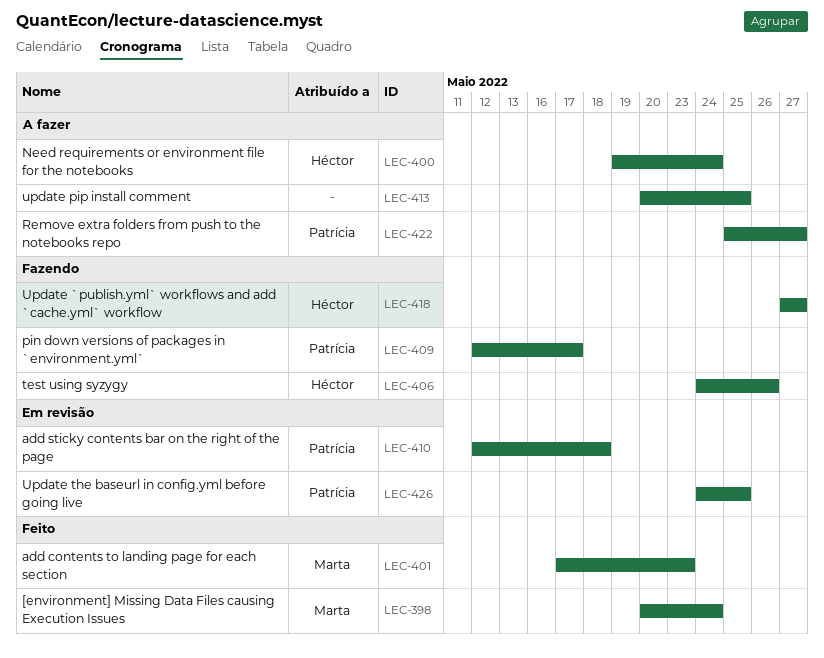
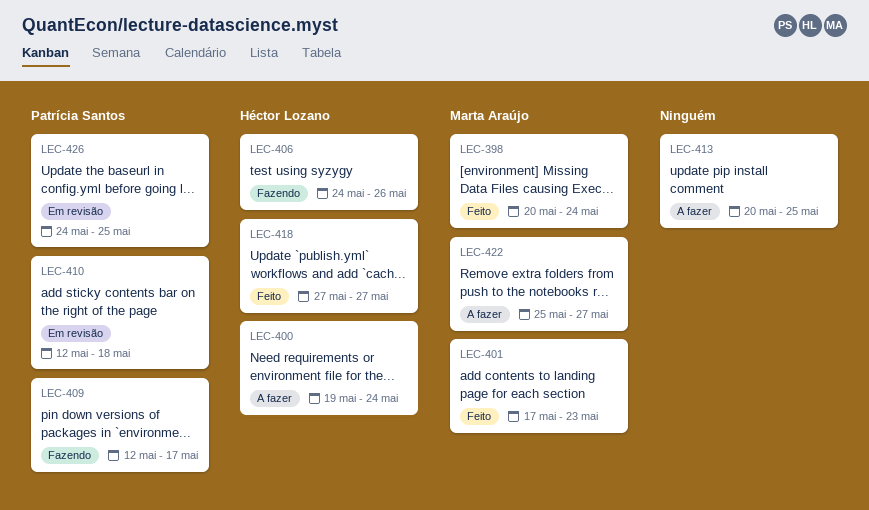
LEC-418, status: Fazendo -> Feito
LEC-422, owner: Patrícia Santos -> Marta Araújo

